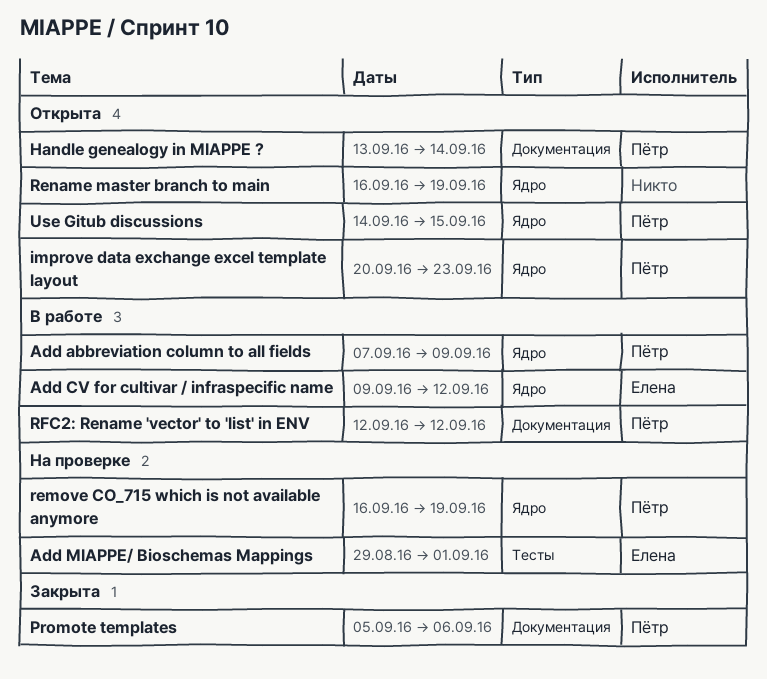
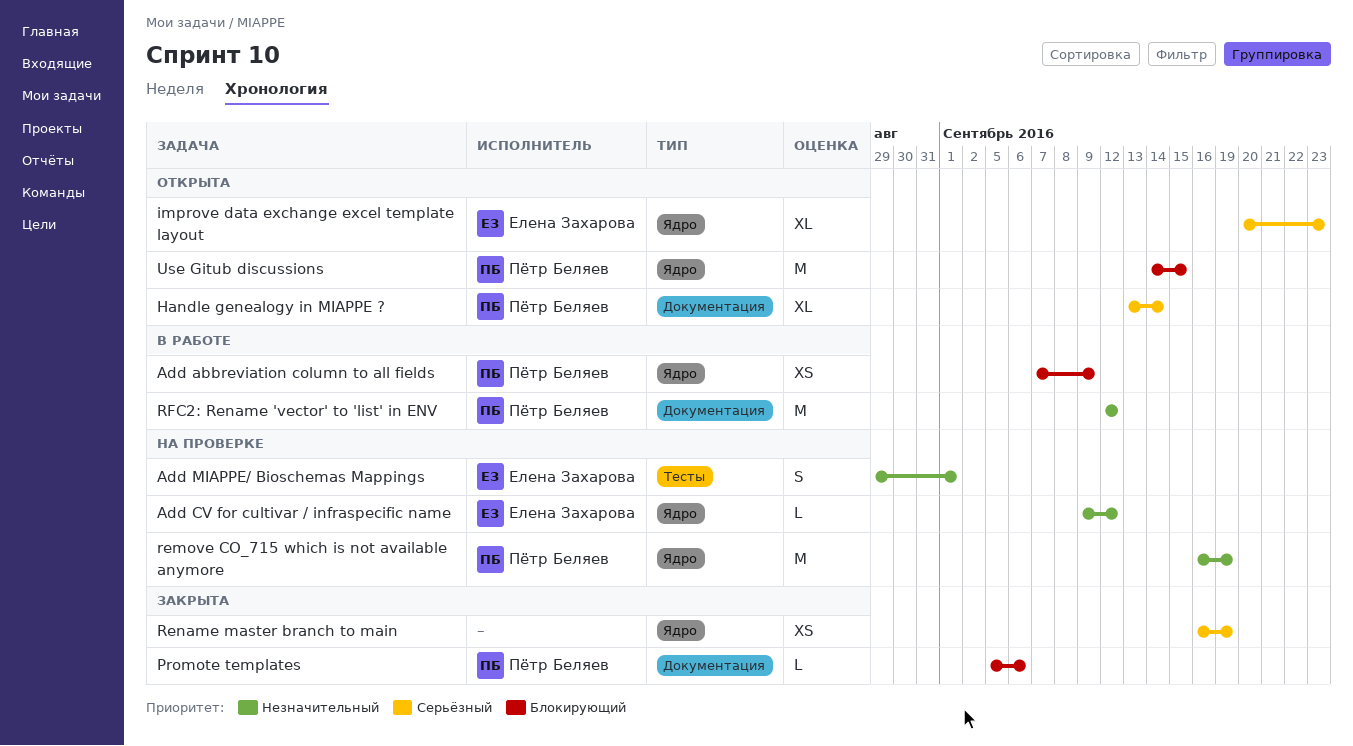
Add CV for cultivar / infraspecific name, status: В работе -> На проверке
improve data exchange excel template layout, owner: Пётр Беляев -> Елена Захарова
Rename master branch to main, status: Открыта -> Закрыта

